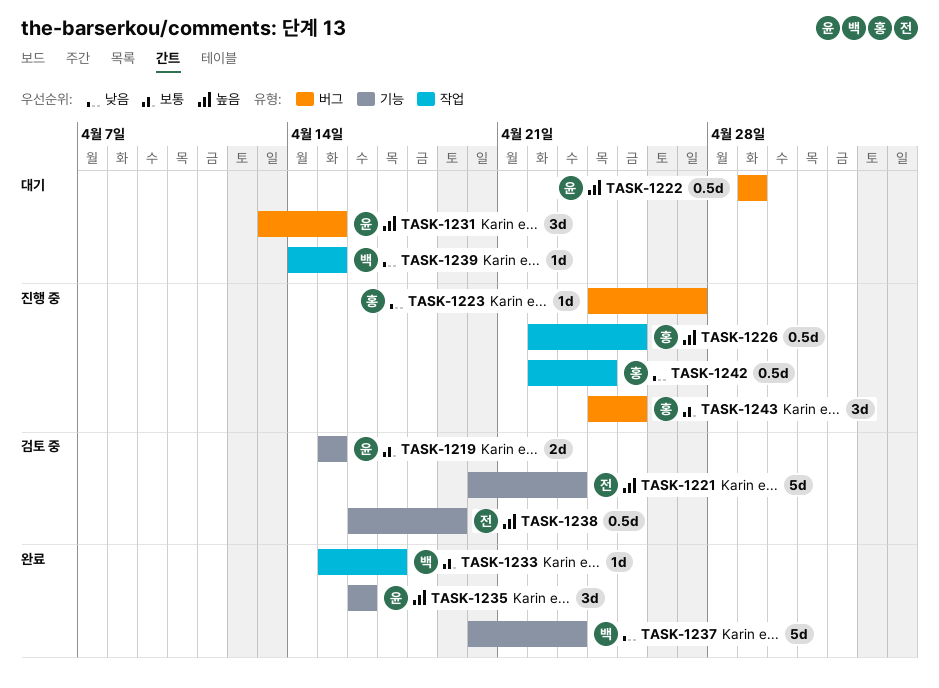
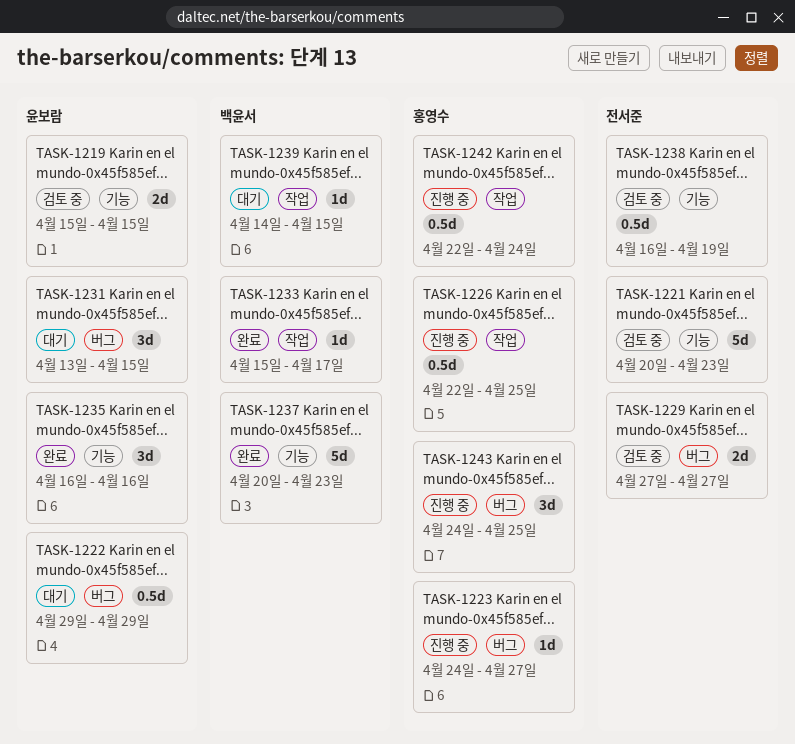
TASK-1229: none -> present

